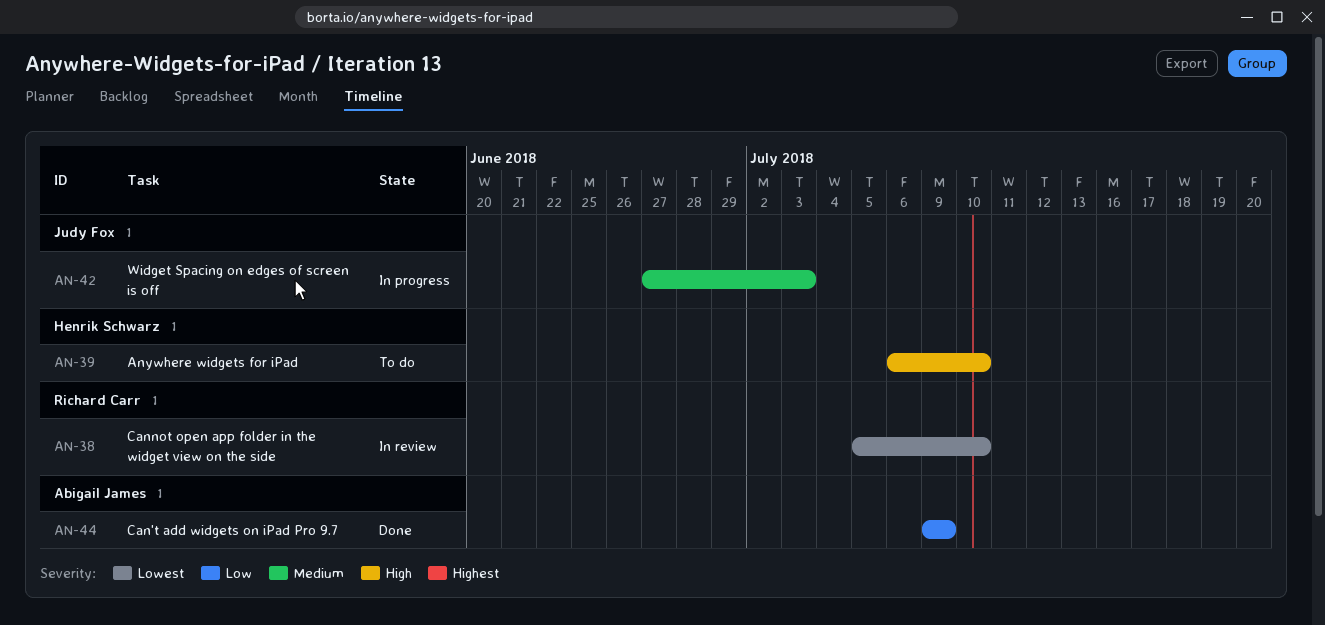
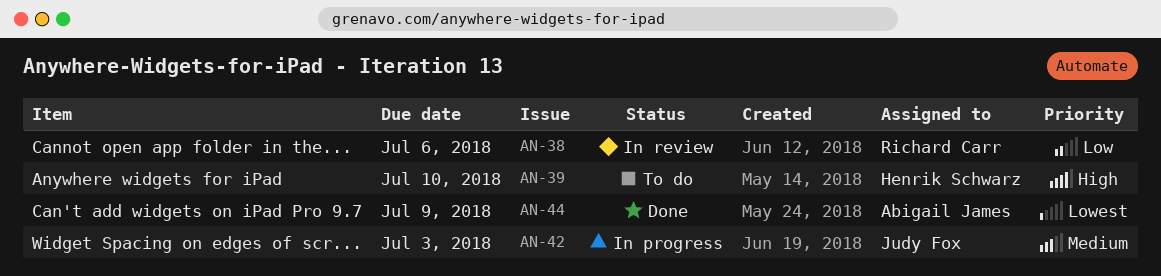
AN-38, priority: Lowest -> Low
AN-38, due: Jul 10 -> Jul 6
AN-44, priority: Low -> Lowest

